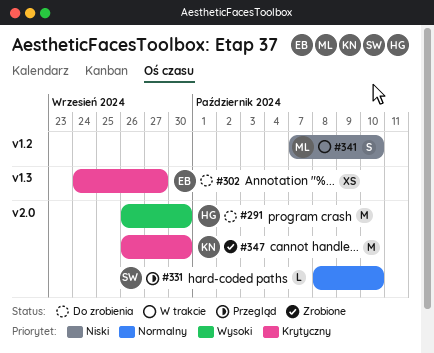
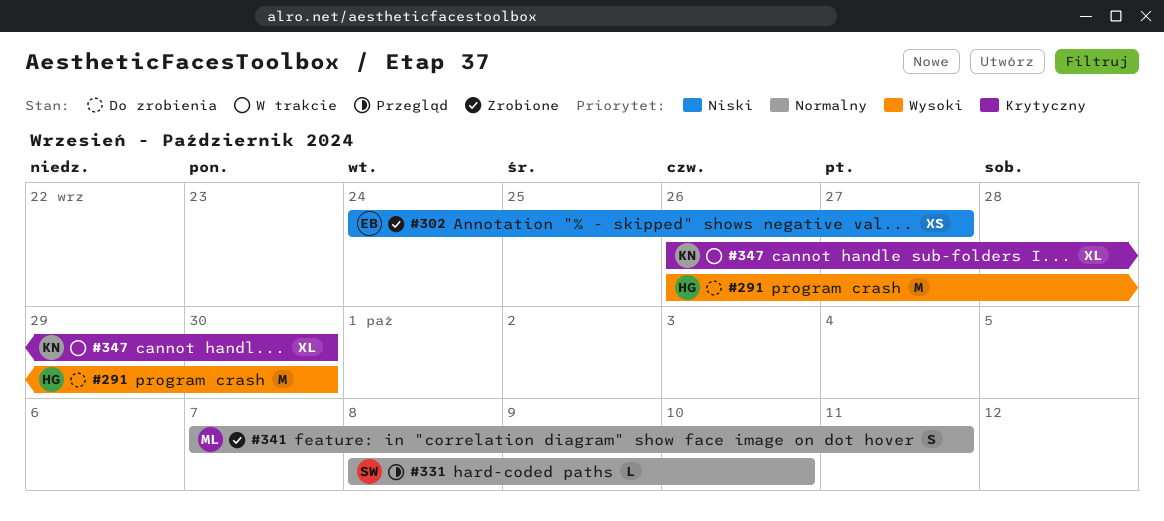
#302, status: Do zrobienia -> Zrobione
#302, priority: Krytyczny -> Niski
#341, status: W trakcie -> Zrobione
#341, priority: Niski -> Normalny
#341, due: Oct 10 -> Oct 11
#347, status: Zrobione -> W trakcie
#347, estimate: M -> XL

